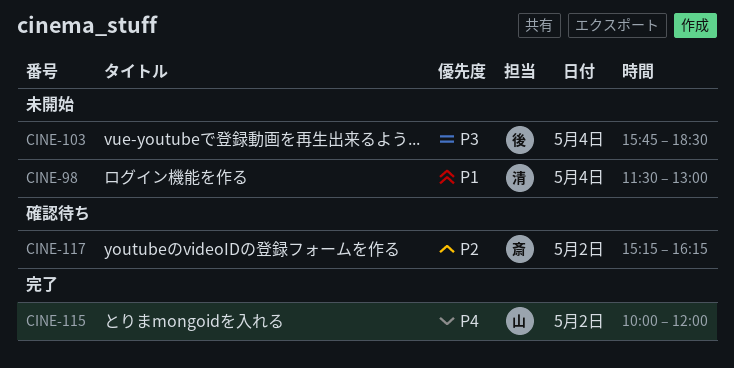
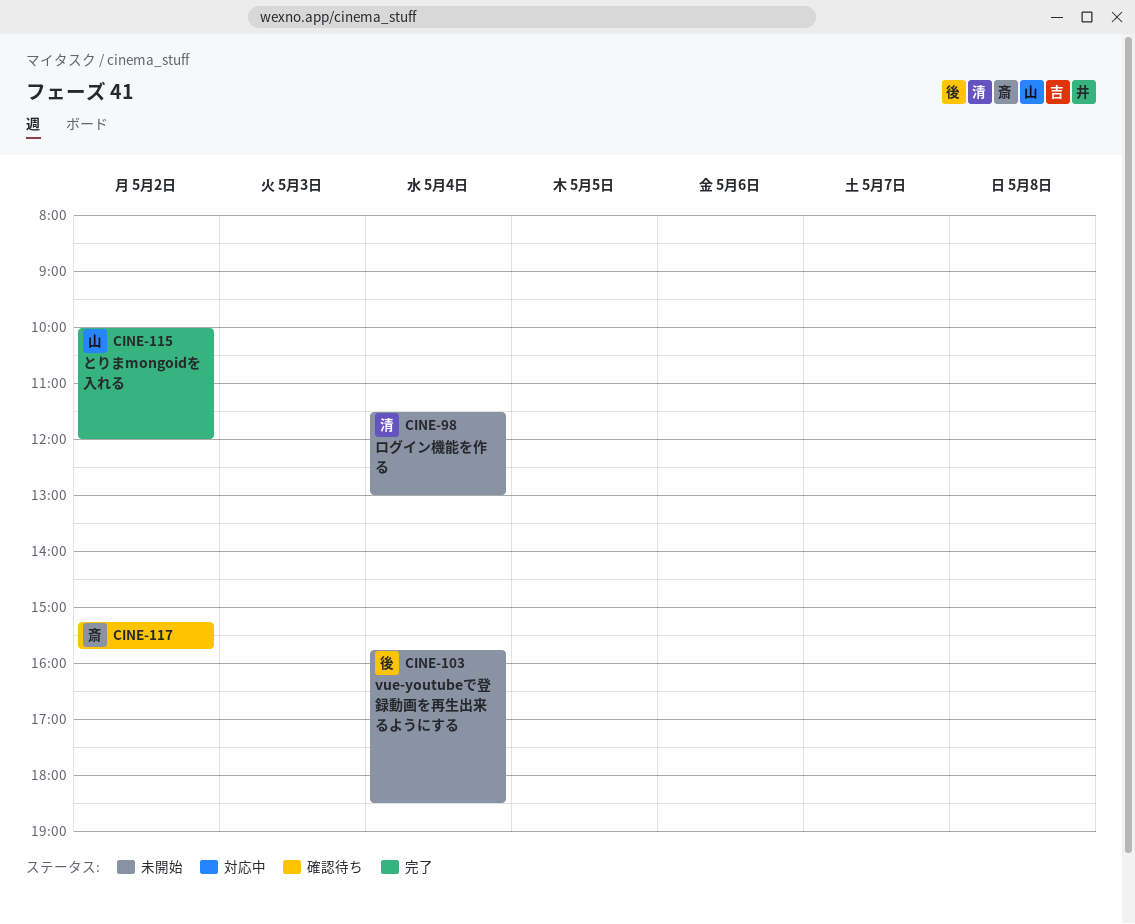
CINE-117, ends: 16:15 -> 15:45

